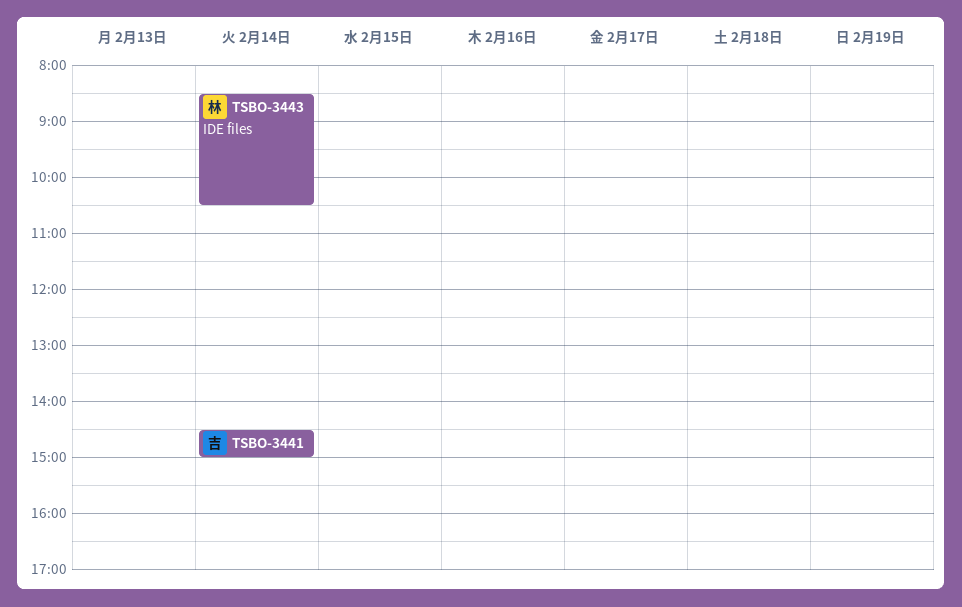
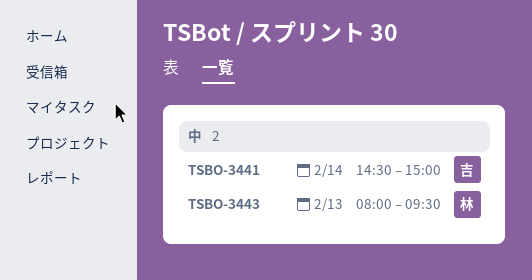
TSBO-3443, day: Feb 14 -> Feb 13
TSBO-3443, begins: 08:30 -> 08:00
TSBO-3443, ends: 10:30 -> 09:30

